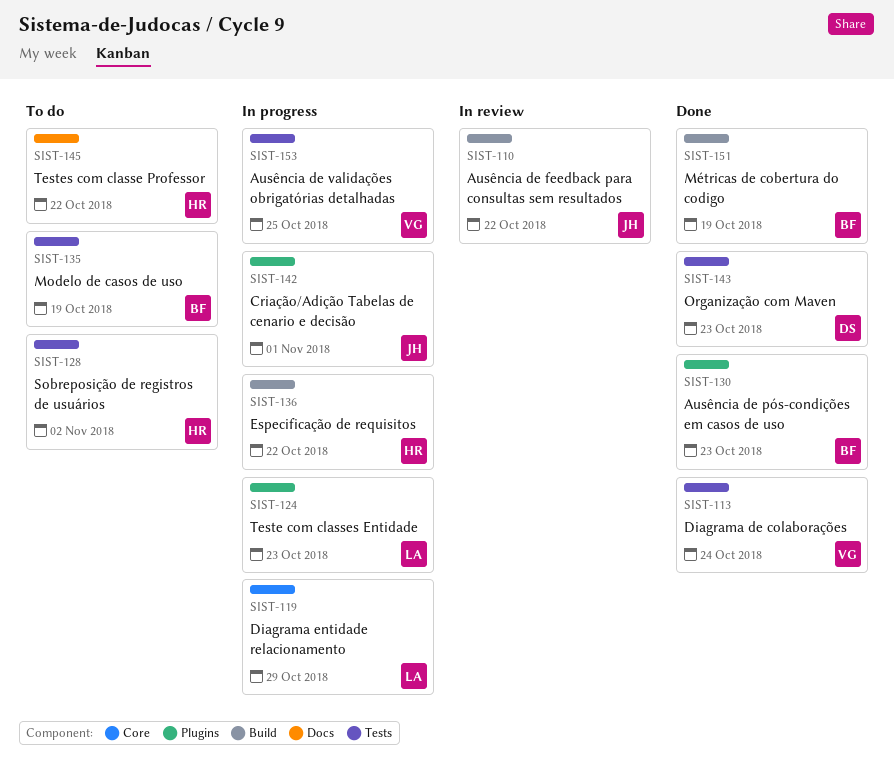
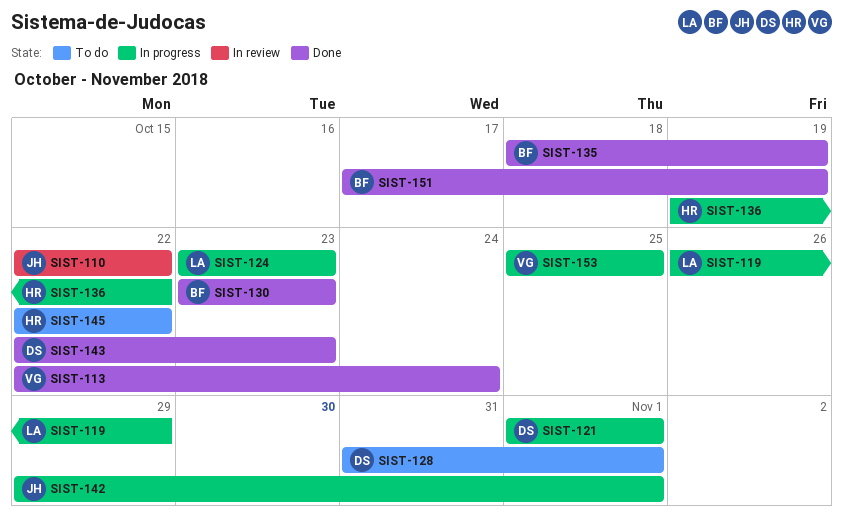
SIST-121: none -> present
SIST-128, owner: HR -> DS
SIST-128, due: Nov 2 -> Nov 1
SIST-135, status: To do -> Done

